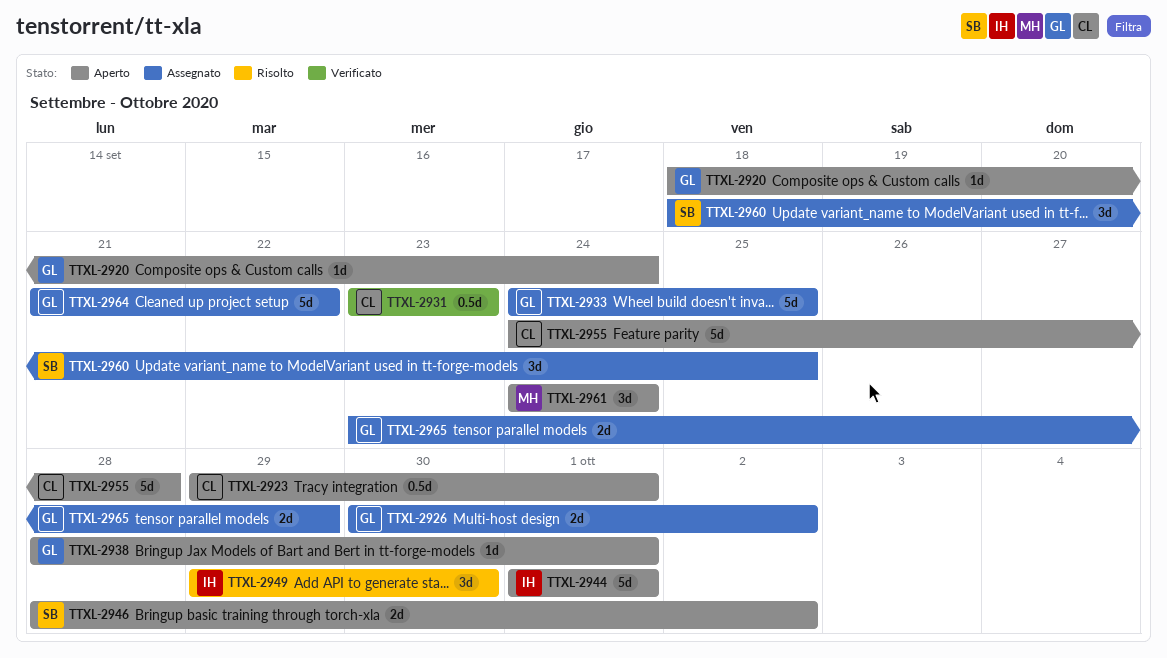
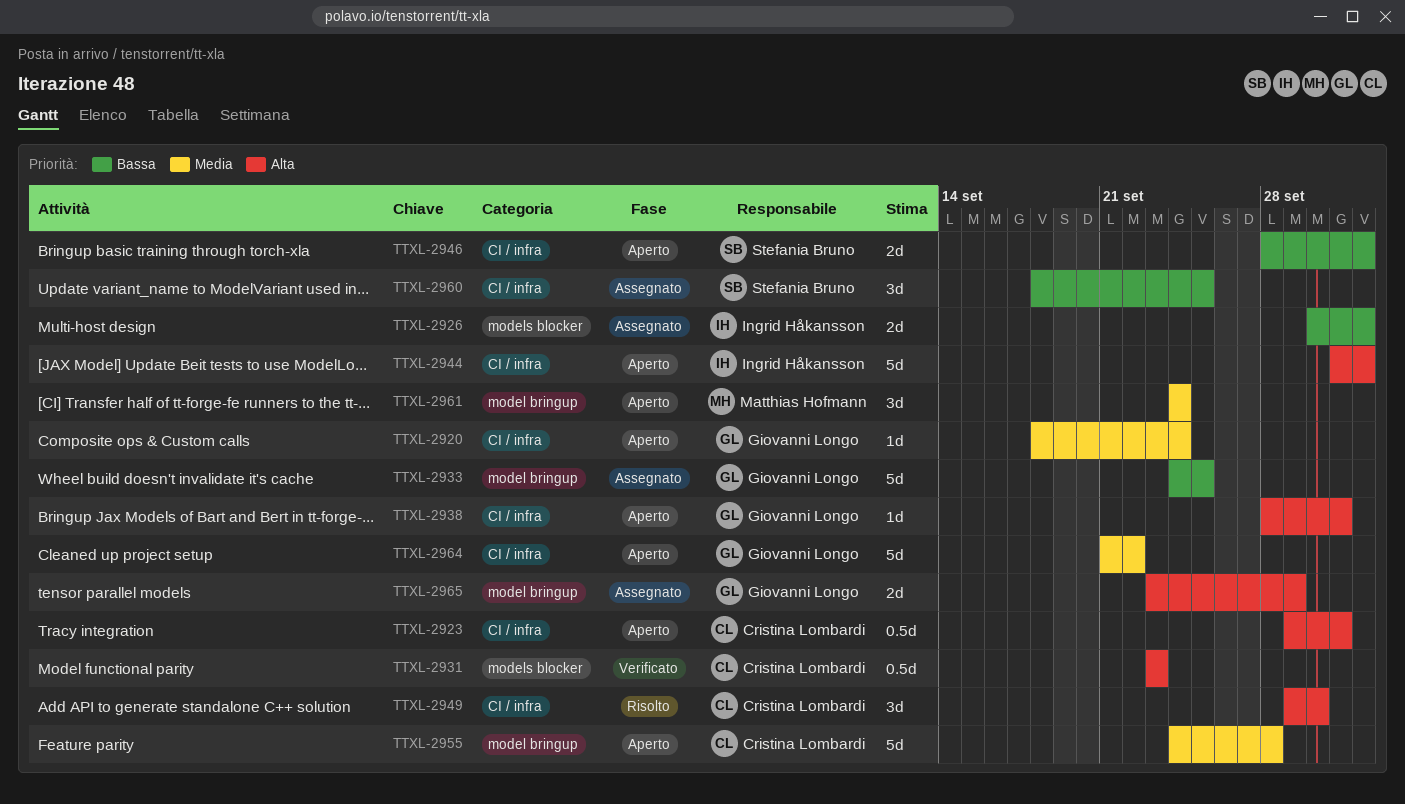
TTXL-2926, owner: Giovanni Longo -> Ingrid Håkansson
TTXL-2944, due: Oct 1 -> Oct 2
TTXL-2949, owner: Ingrid Håkansson -> Cristina Lombardi
TTXL-2964, status: Assegnato -> Aperto

